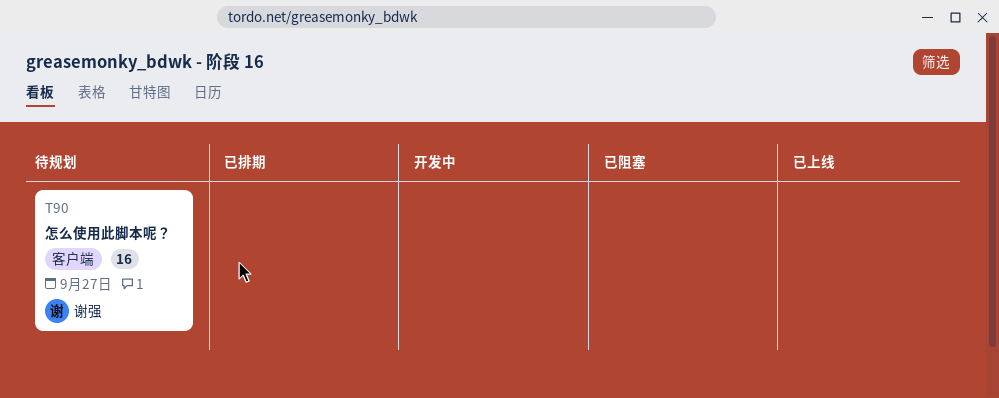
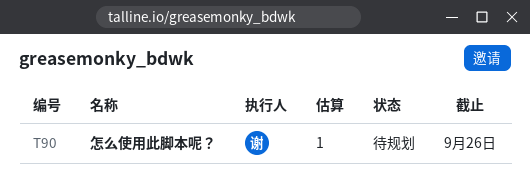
T90, estimate: 16 -> 1
T90, due: Sep 27 -> Sep 26

